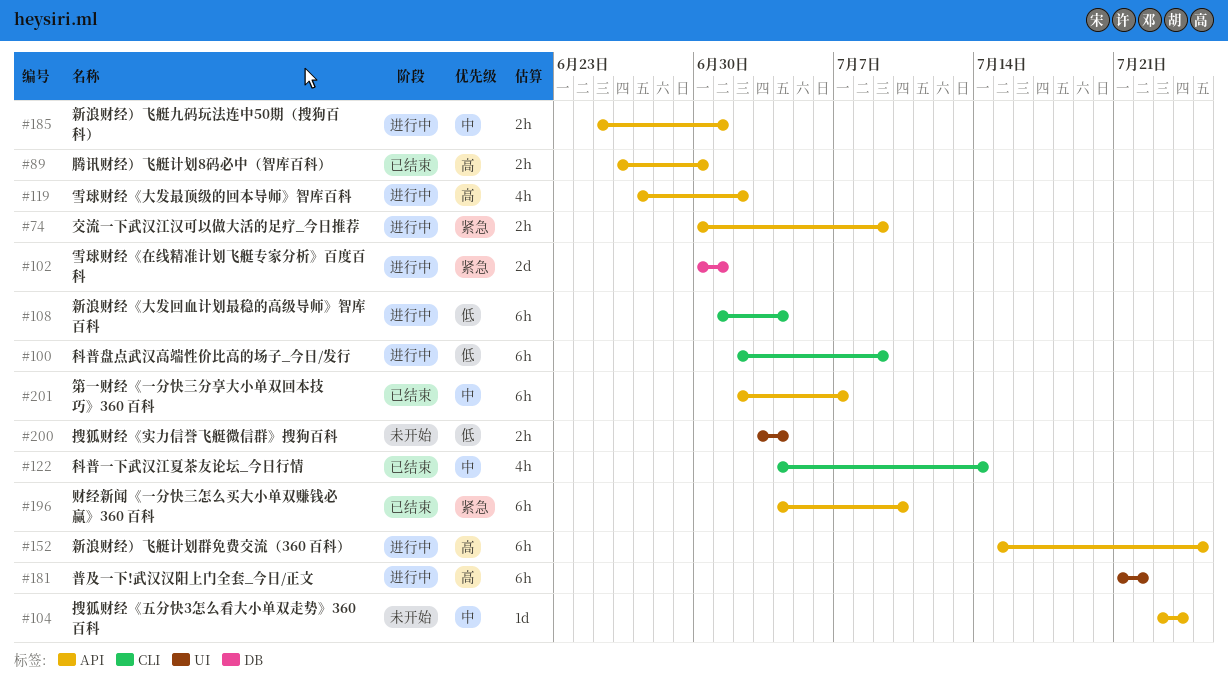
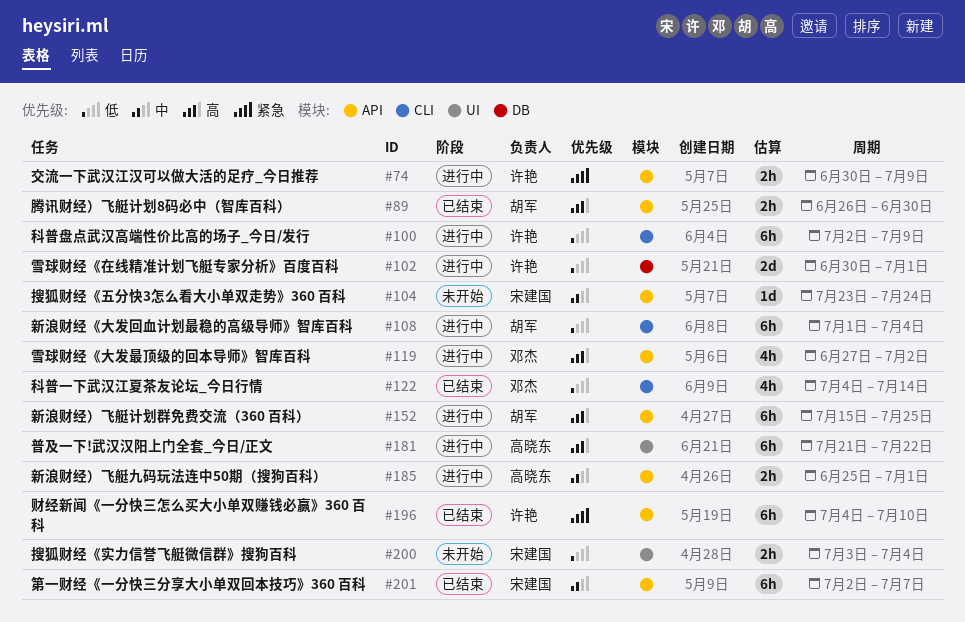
#102, priority: 紧急 -> 低
#122, priority: 中 -> 低

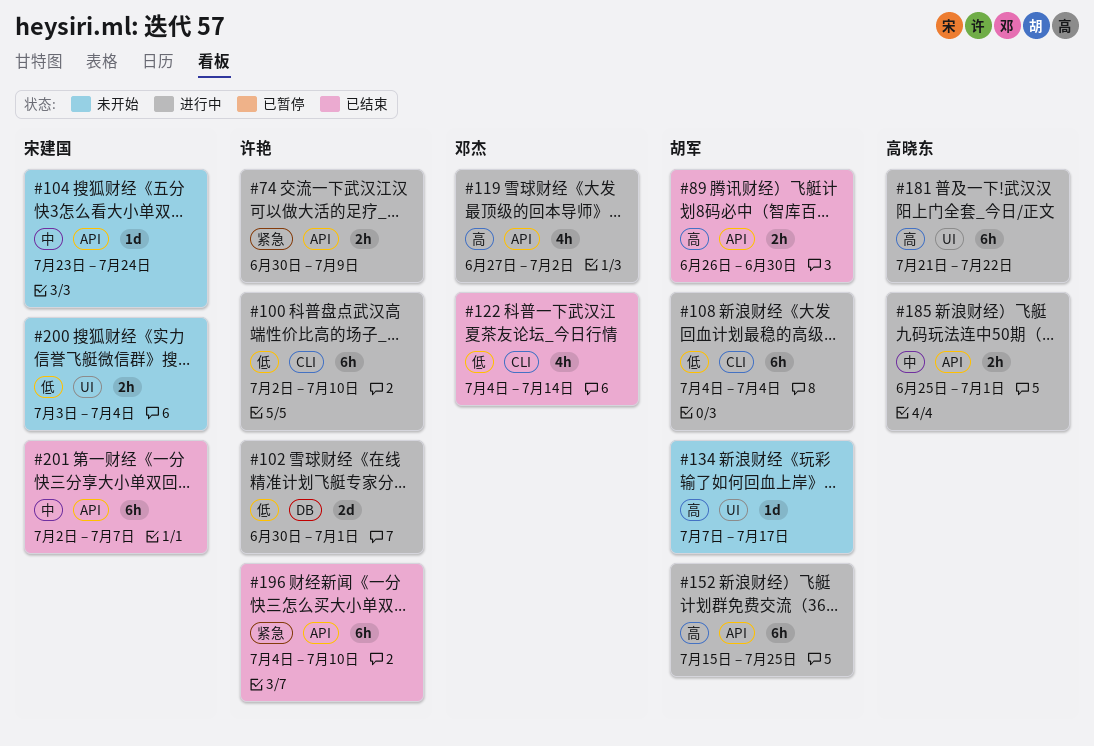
#100, due: Jul 9 -> Jul 10
#108, start: Jul 1 -> Jul 4
#134: none -> present

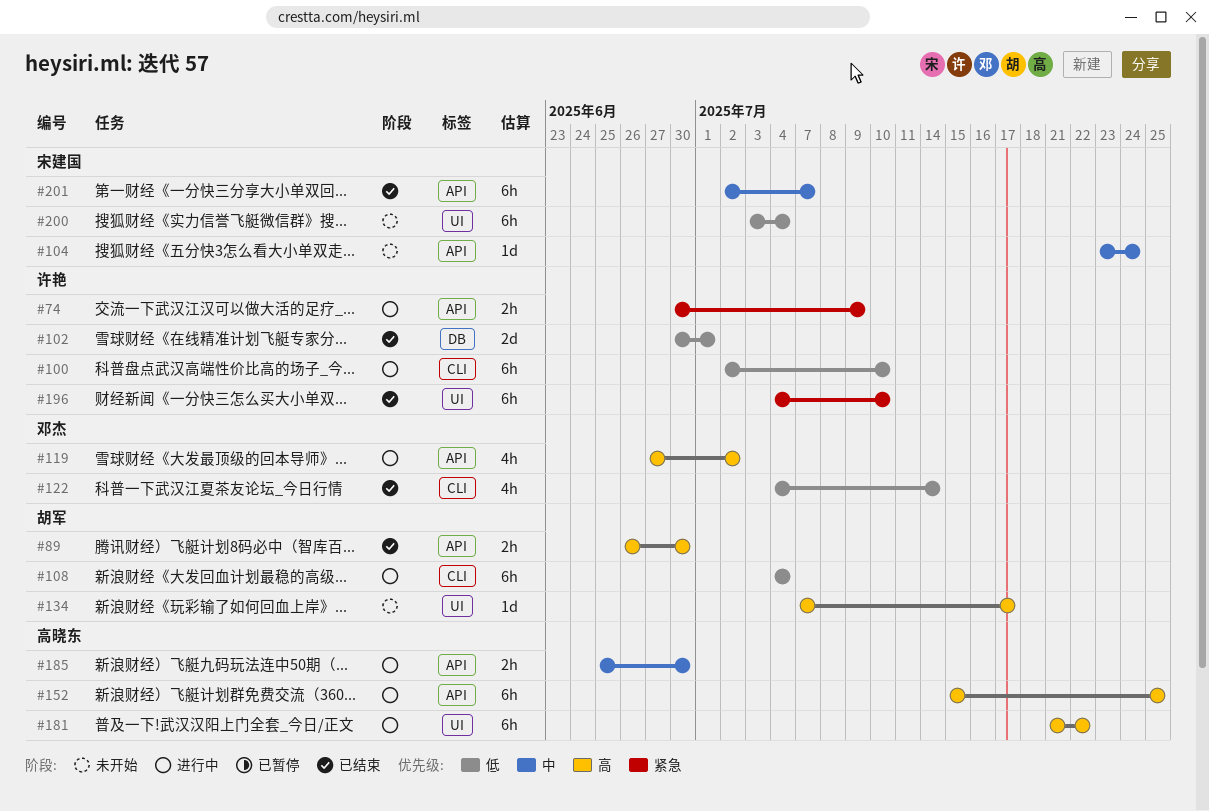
#102, status: 进行中 -> 已结束
#152, owner: 胡军 -> 高晓东
#185, due: Jul 1 -> Jun 30
#196, label: API -> UI
#200, estimate: 2h -> 6h

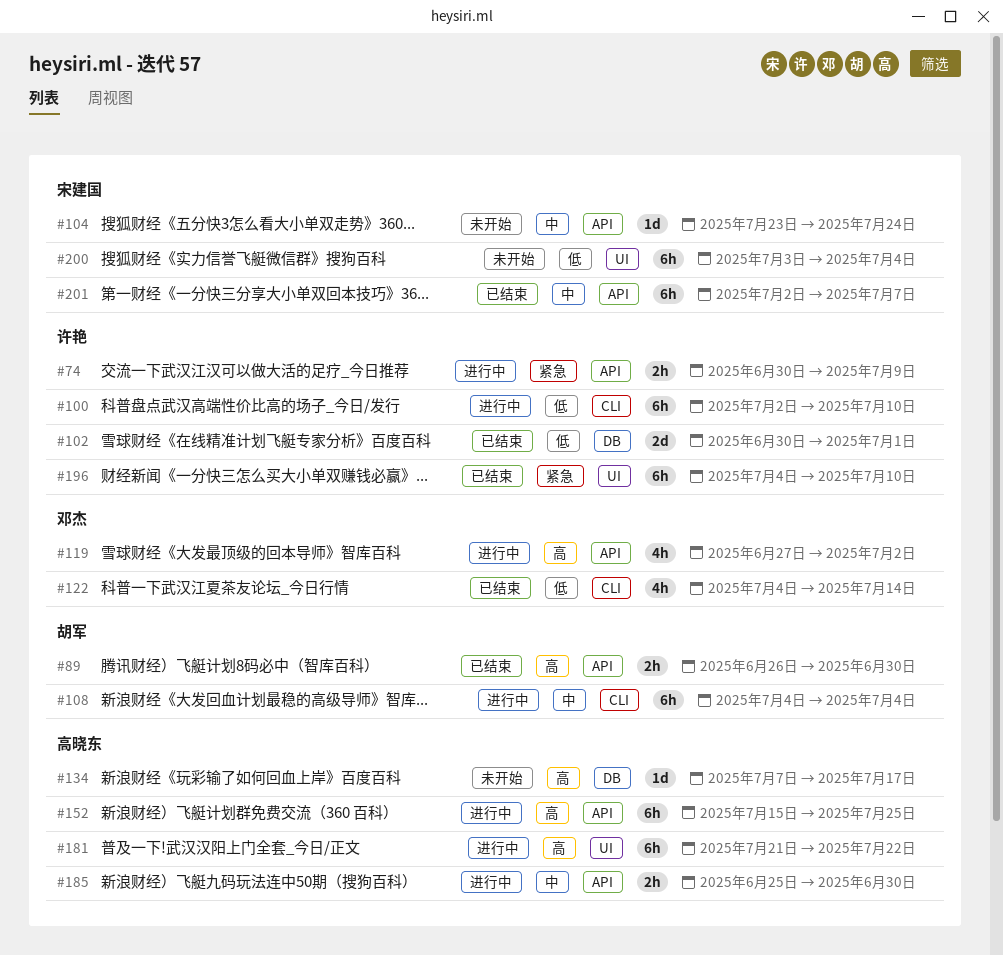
#108, priority: 低 -> 中
#134, owner: 胡军 -> 高晓东
#134, label: UI -> DB

